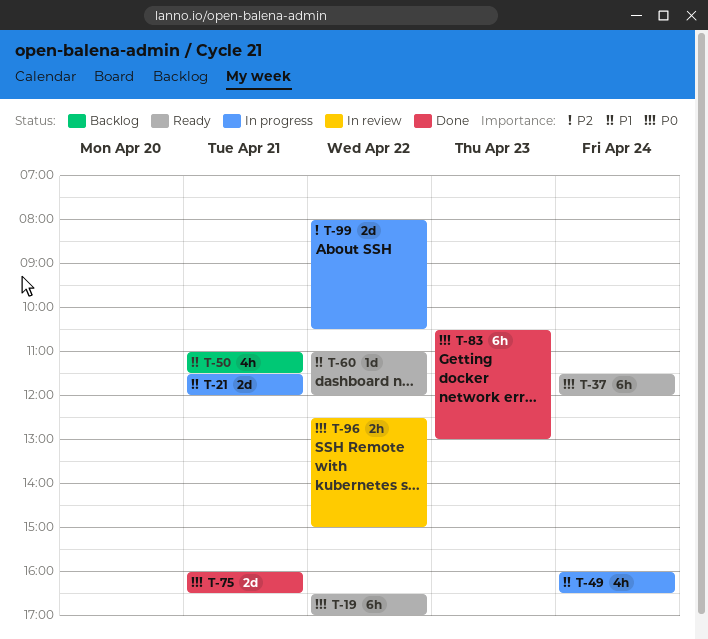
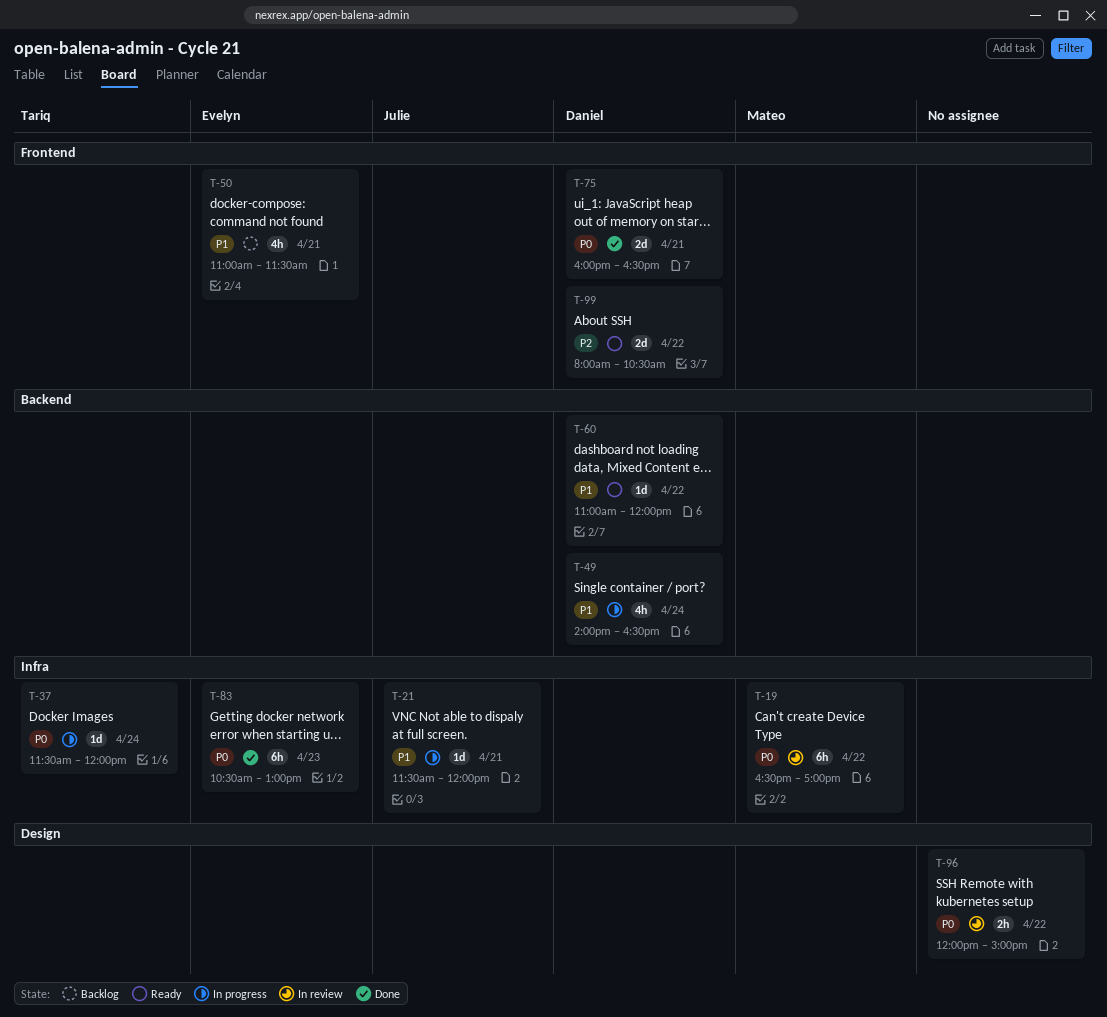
T-19, status: Ready -> In review
T-21, estimate: 2d -> 1d
T-37, status: Ready -> In progress
T-37, estimate: 6h -> 1d
T-49, begins: 16:00 -> 14:00
T-96, begins: 12:30 -> 12:00
T-99, status: In progress -> Ready

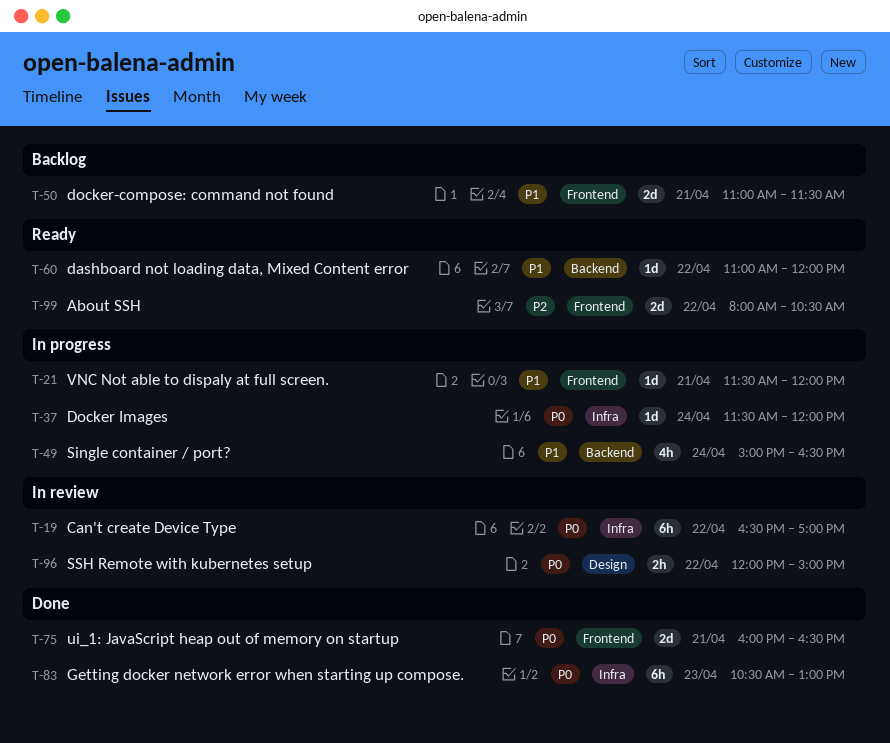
T-21, label: Infra -> Frontend
T-49, begins: 14:00 -> 15:00
T-50, estimate: 4h -> 2d

